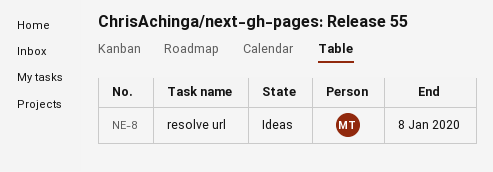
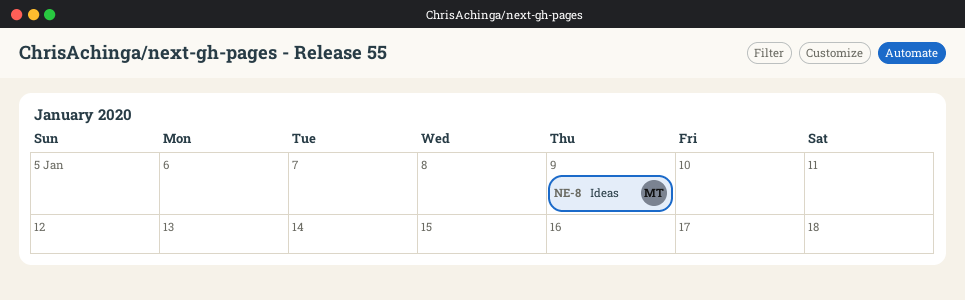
NE-8, due: Jan 8 -> Jan 9

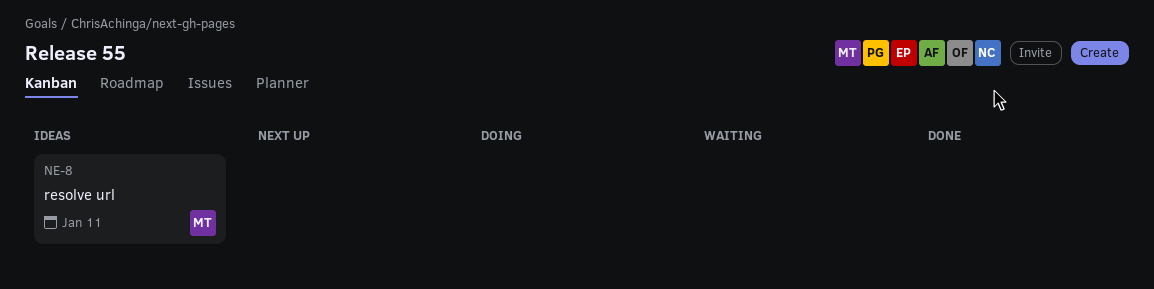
NE-8, due: Jan 9 -> Jan 11

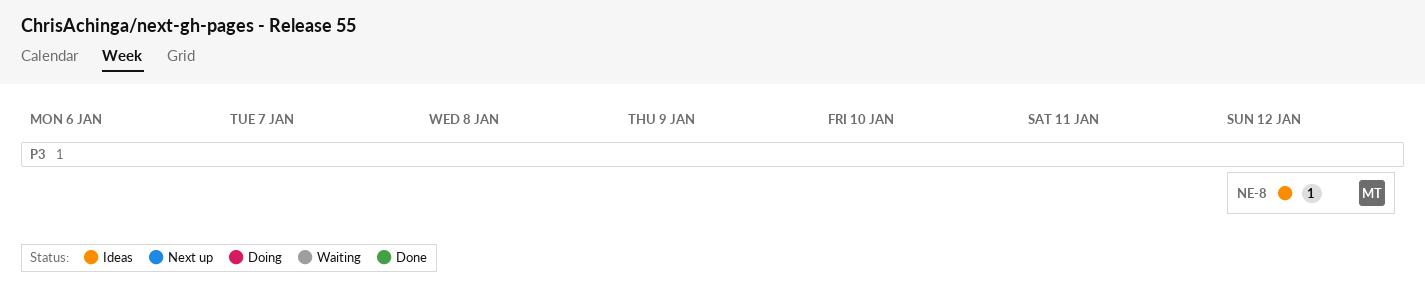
NE-8, due: Jan 11 -> Jan 12

